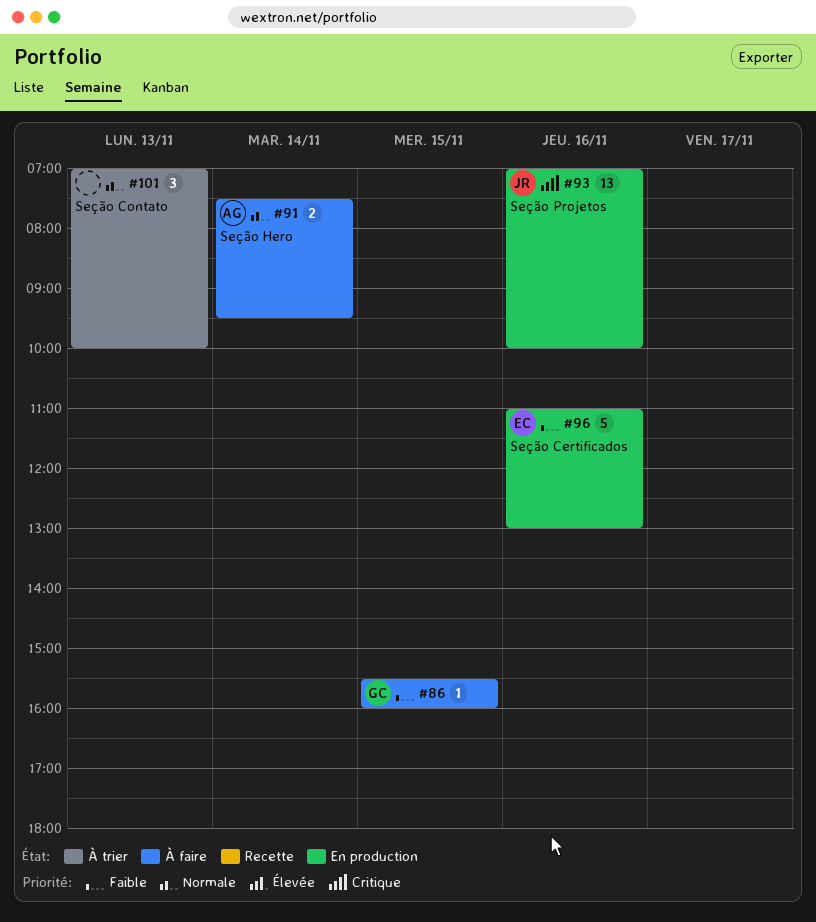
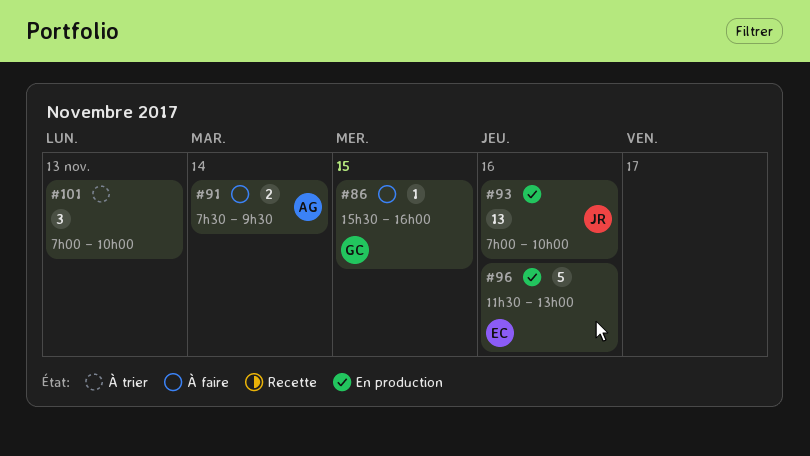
#96, begins: 11:00 -> 11:30

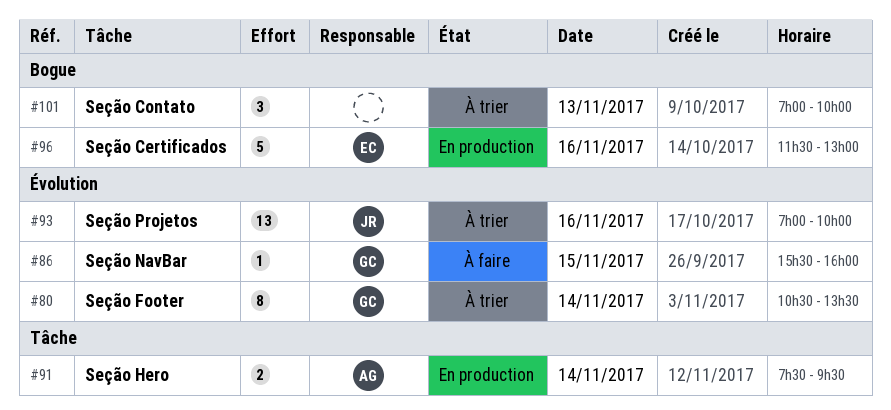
#80: none -> present
#91, status: À faire -> En production
#93, status: En production -> À trier

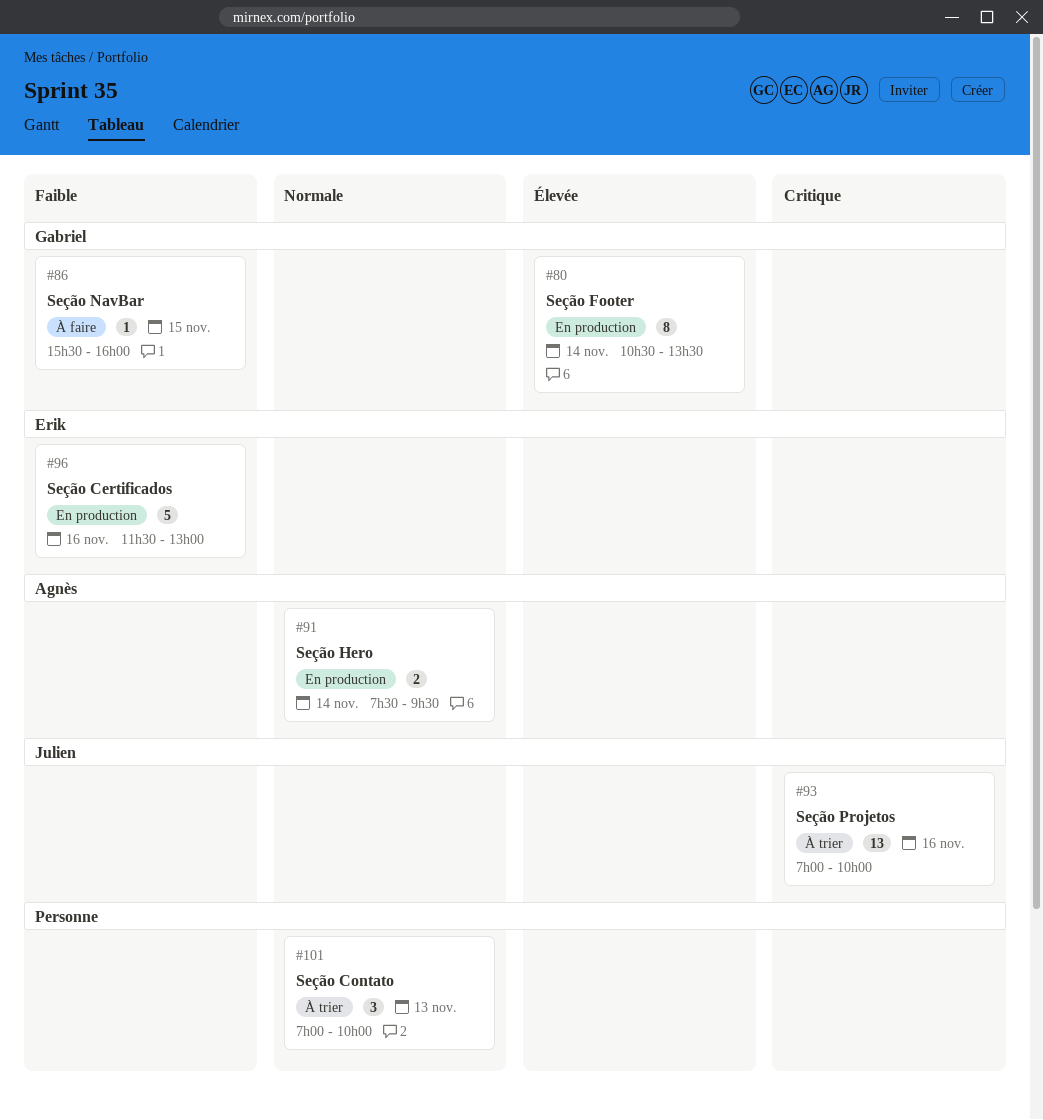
#80, status: À trier -> En production

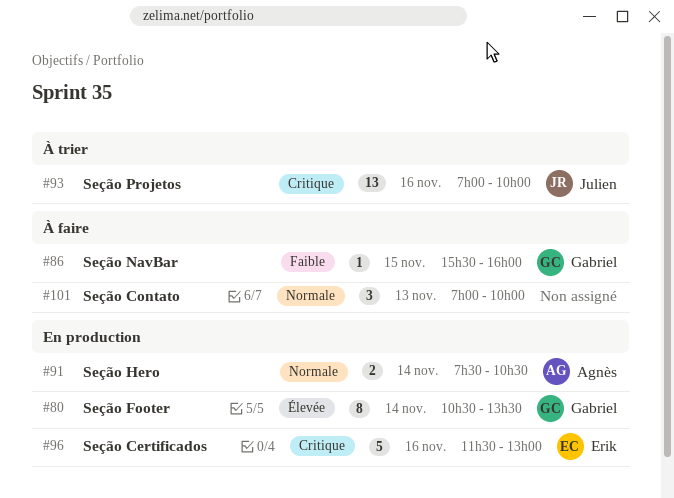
#91, ends: 09:30 -> 10:30
#96, priority: Faible -> Critique
#101, status: À trier -> À faire

